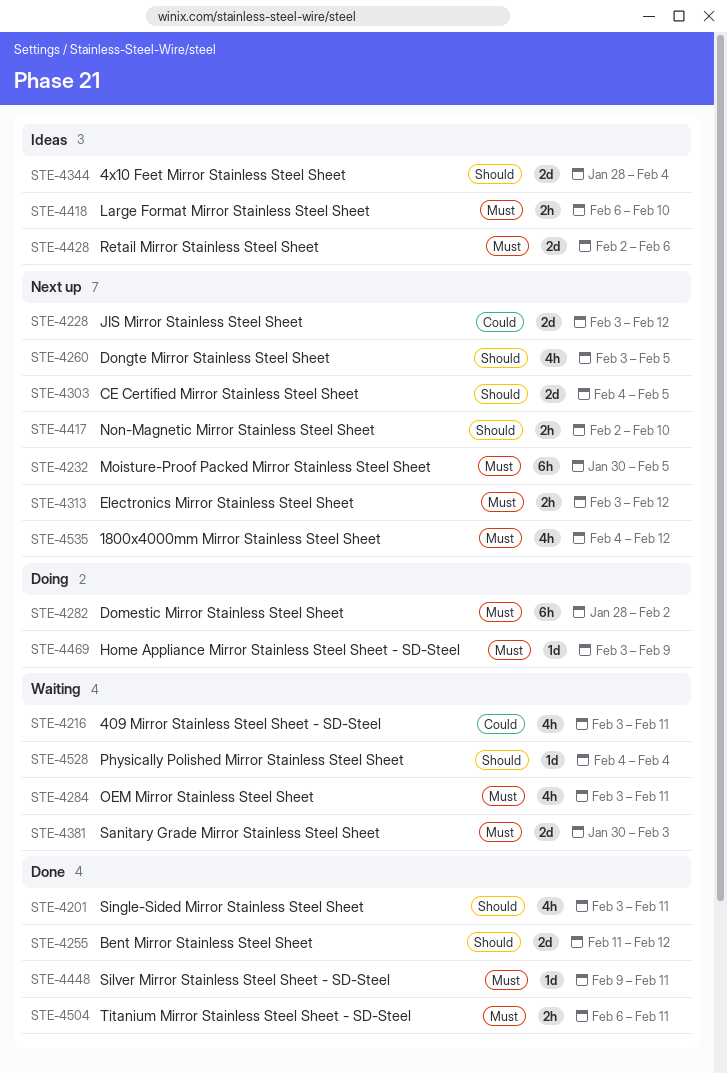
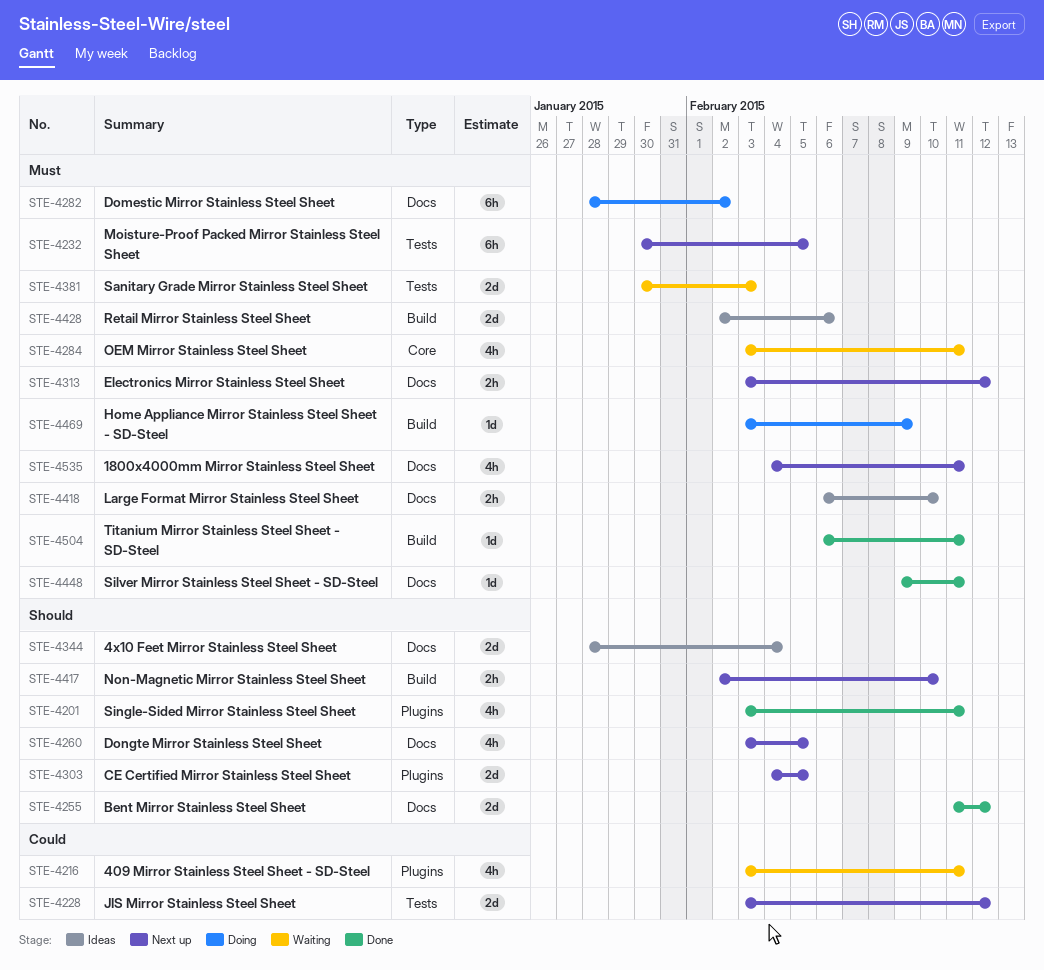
STE-4504, estimate: 2h -> 1d
STE-4528: present -> none
STE-4535, due: Feb 12 -> Feb 11

